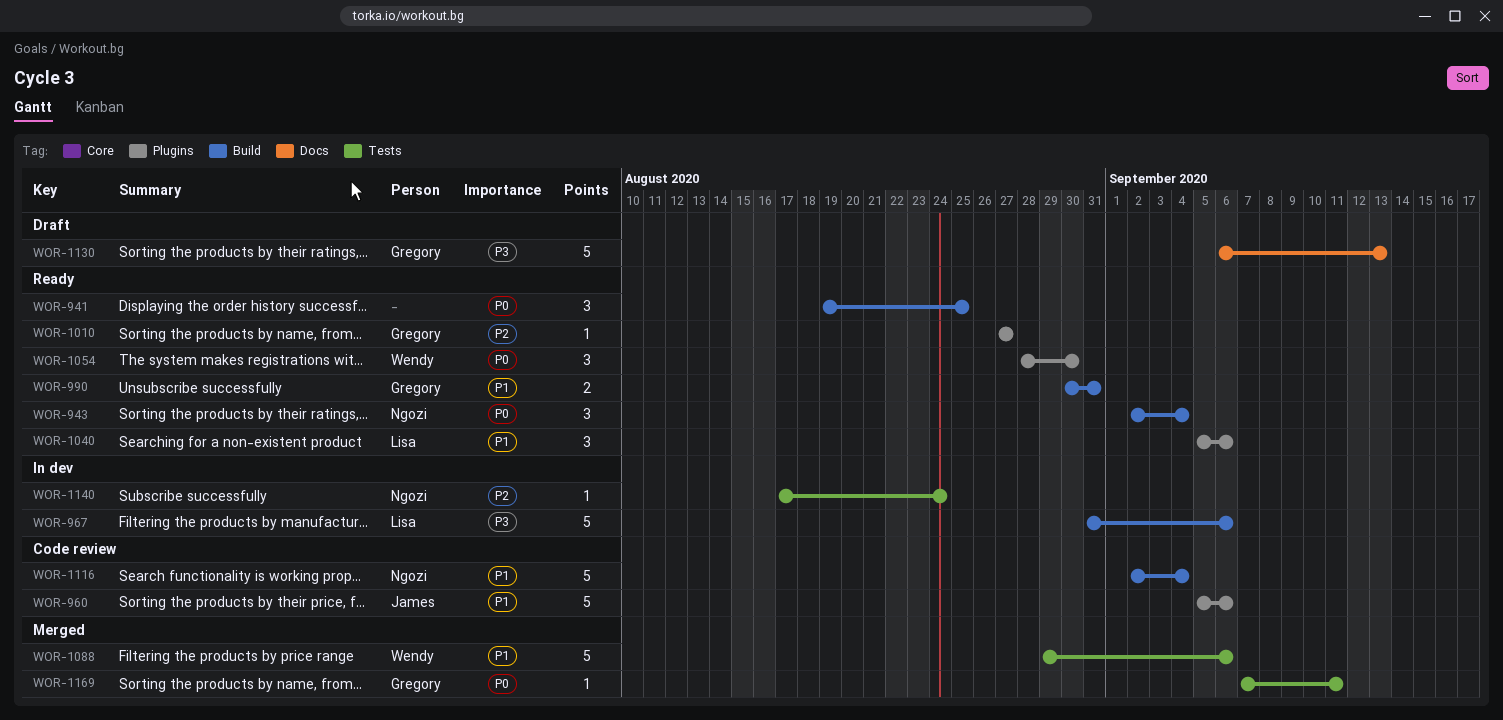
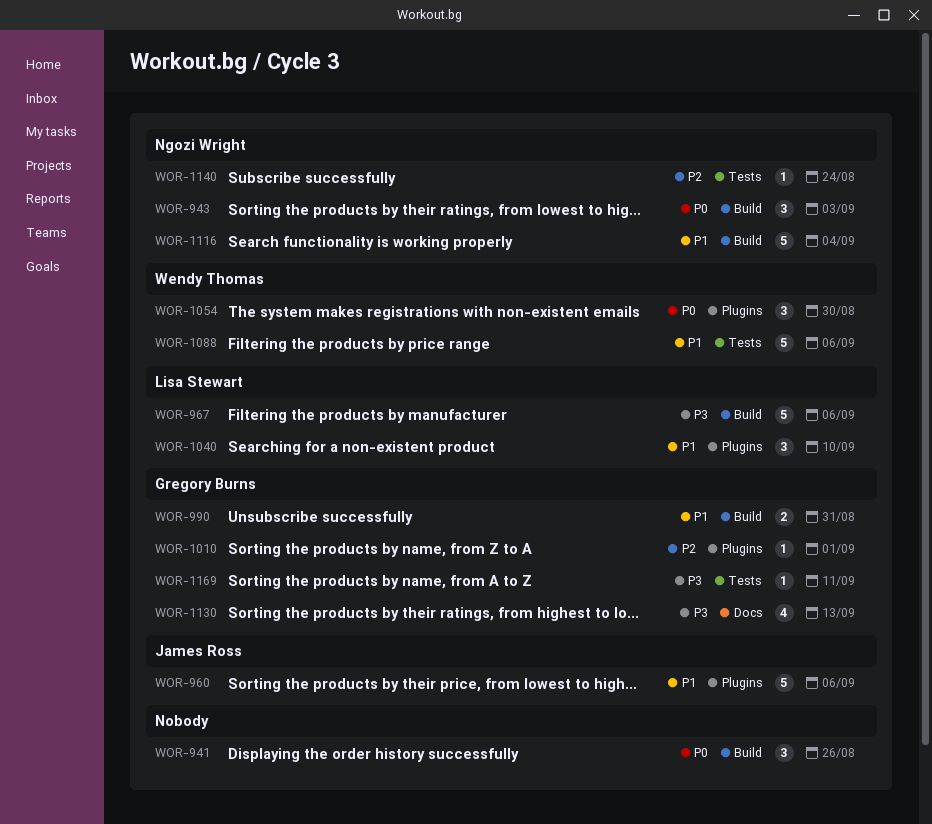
WOR-941, due: Aug 25 -> Aug 26
WOR-943, due: Sep 4 -> Sep 3
WOR-1010, due: Aug 27 -> Sep 1
WOR-1040, due: Sep 6 -> Sep 10
WOR-1130, estimate: 5 -> 4
WOR-1169, priority: P0 -> P3

